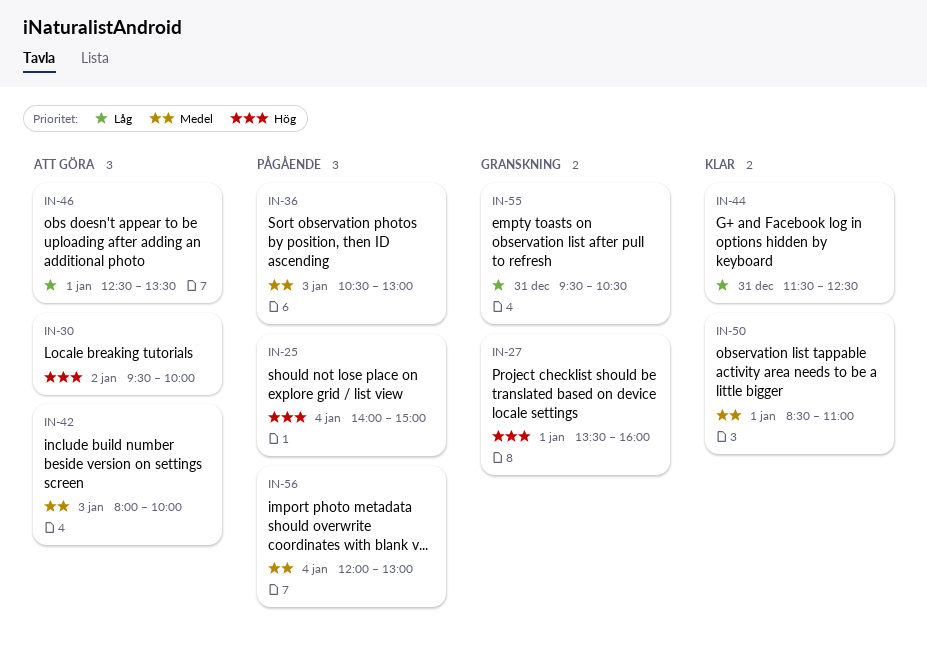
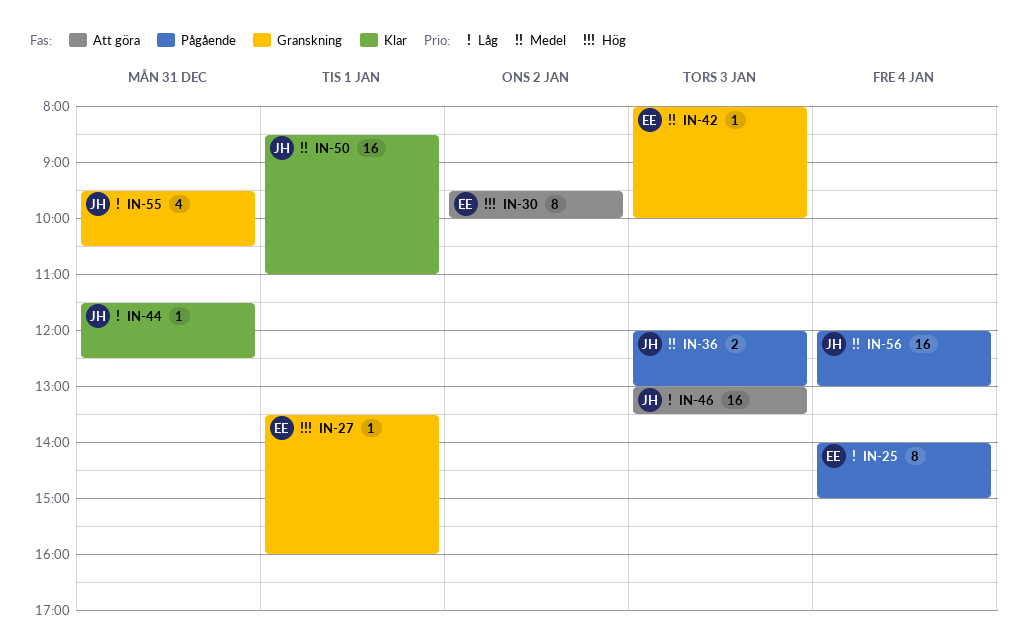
IN-25, priority: Hög -> Låg
IN-36, begins: 10:30 -> 12:00
IN-42, status: Att göra -> Granskning
IN-46, day: Jan 1 -> Jan 3
IN-46, begins: 12:30 -> 13:00

